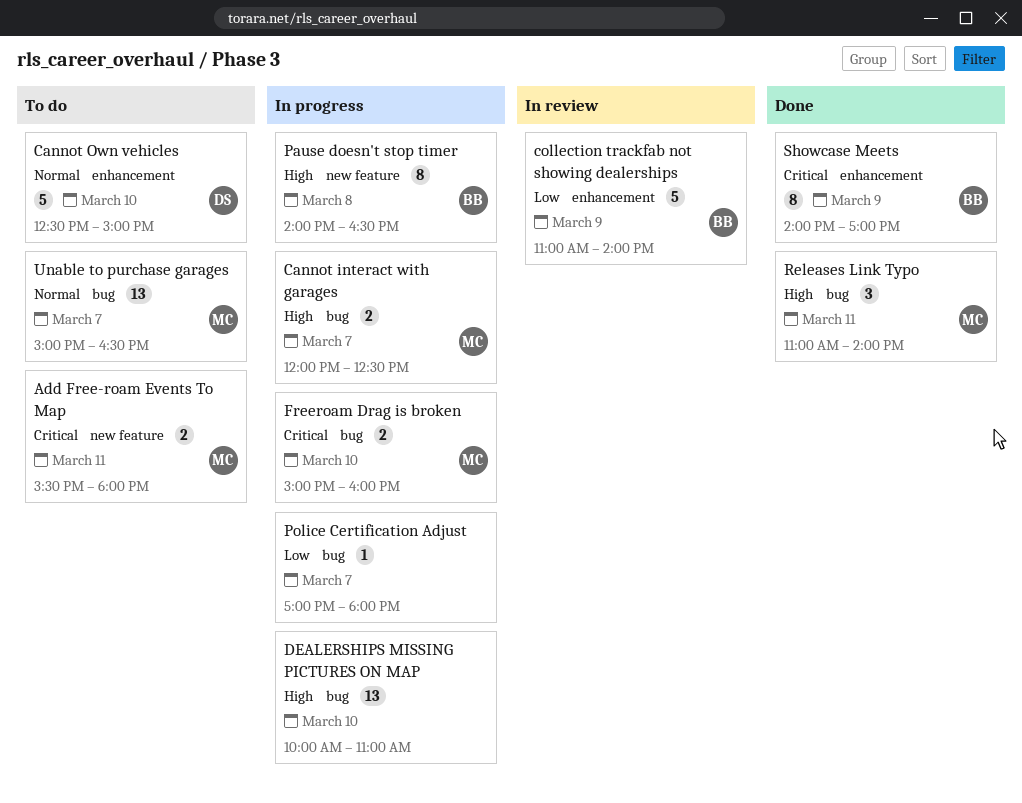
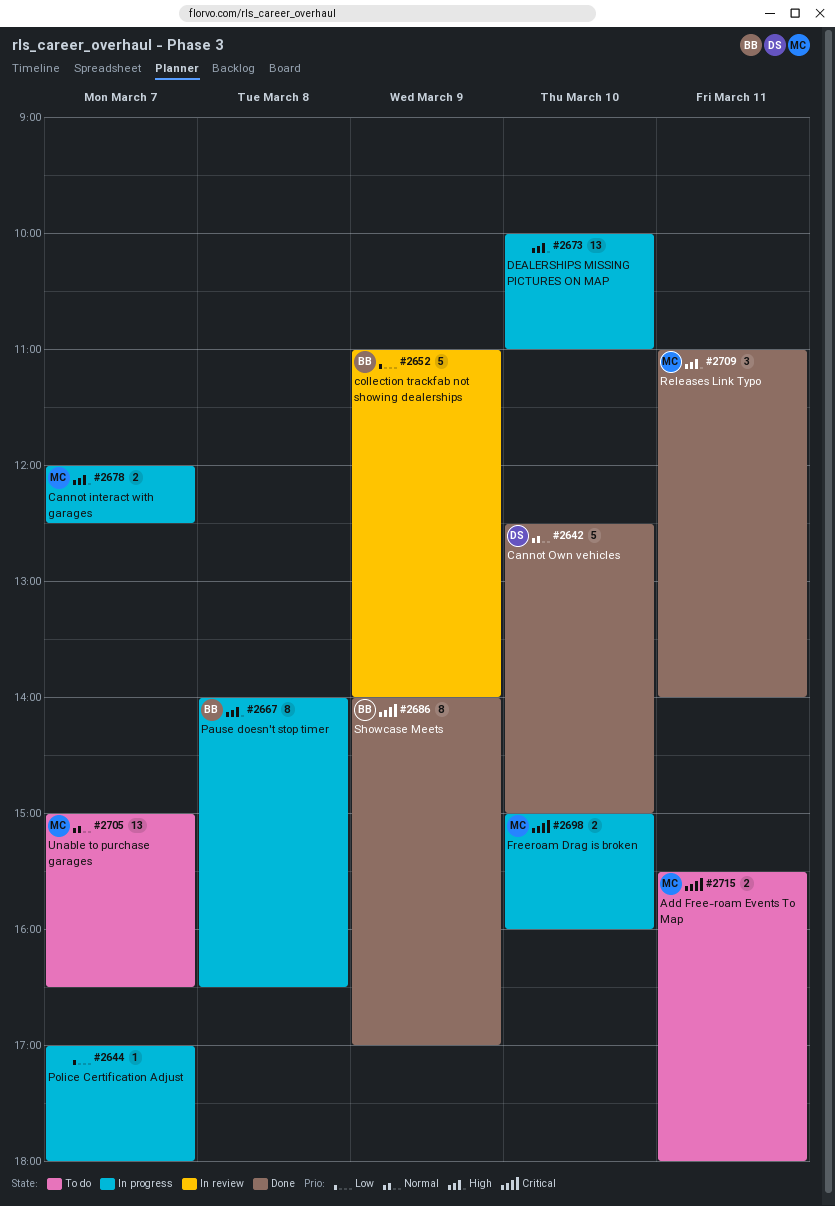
Cannot Own vehicles, status: To do -> Done

